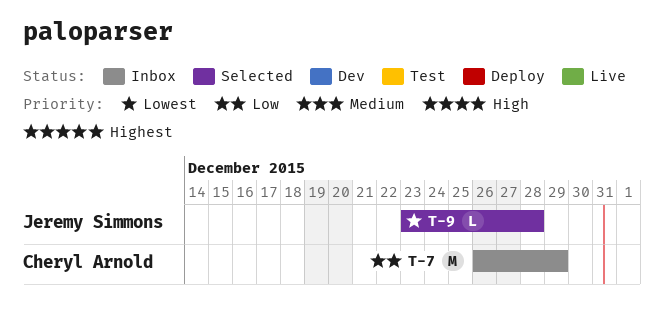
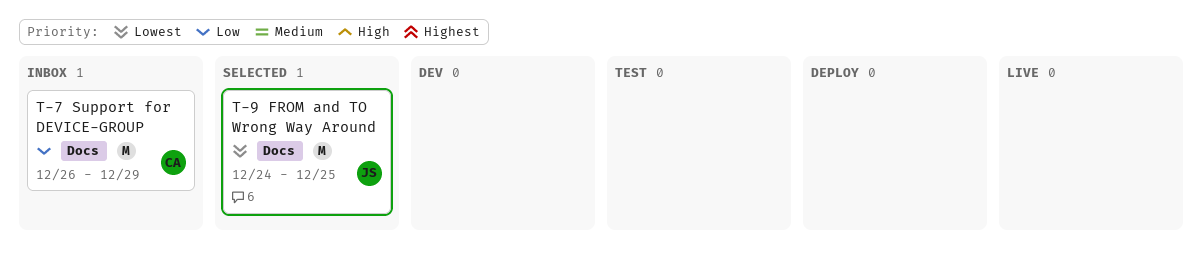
T-9, estimate: L -> M
T-9, start: Dec 23 -> Dec 24
T-9, due: Dec 28 -> Dec 25

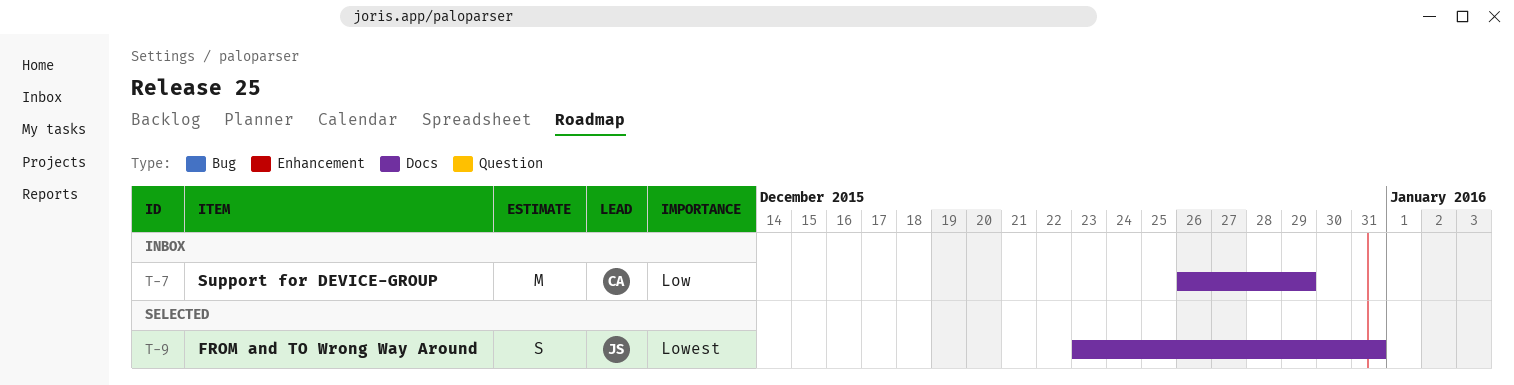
T-9, estimate: M -> S
T-9, start: Dec 24 -> Dec 23
T-9, due: Dec 25 -> Dec 31

